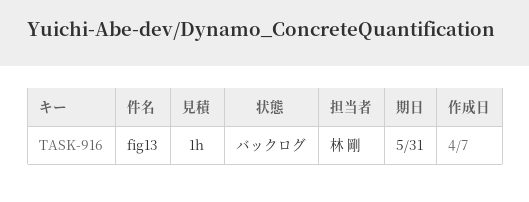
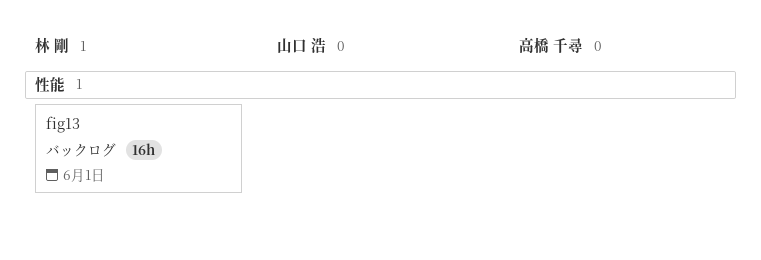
fig13, estimate: 1h -> 16h
fig13, due: May 31 -> Jun 1

